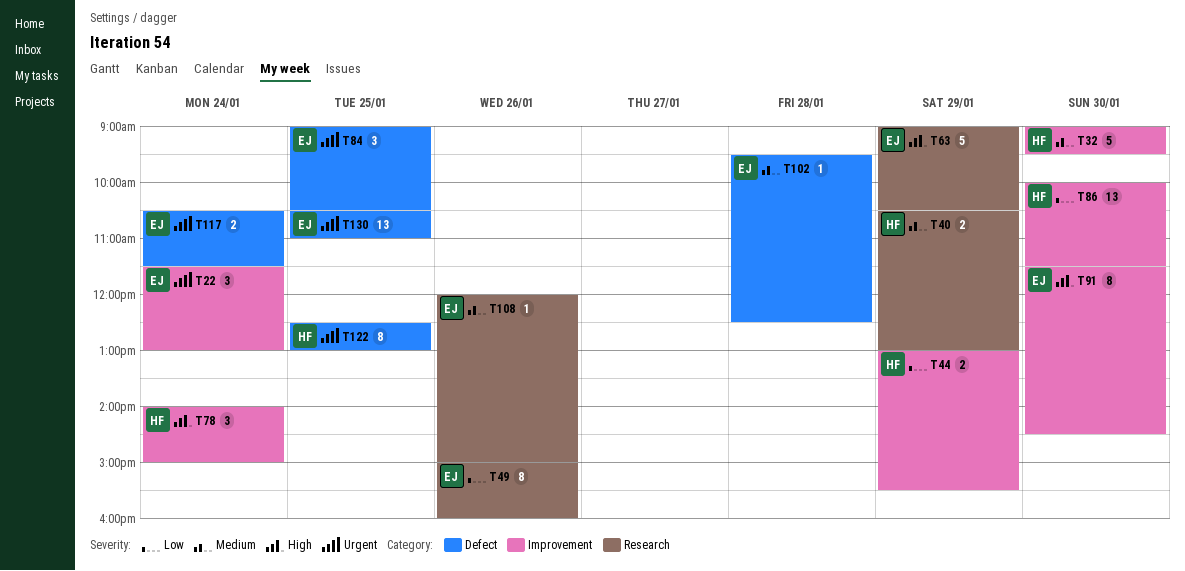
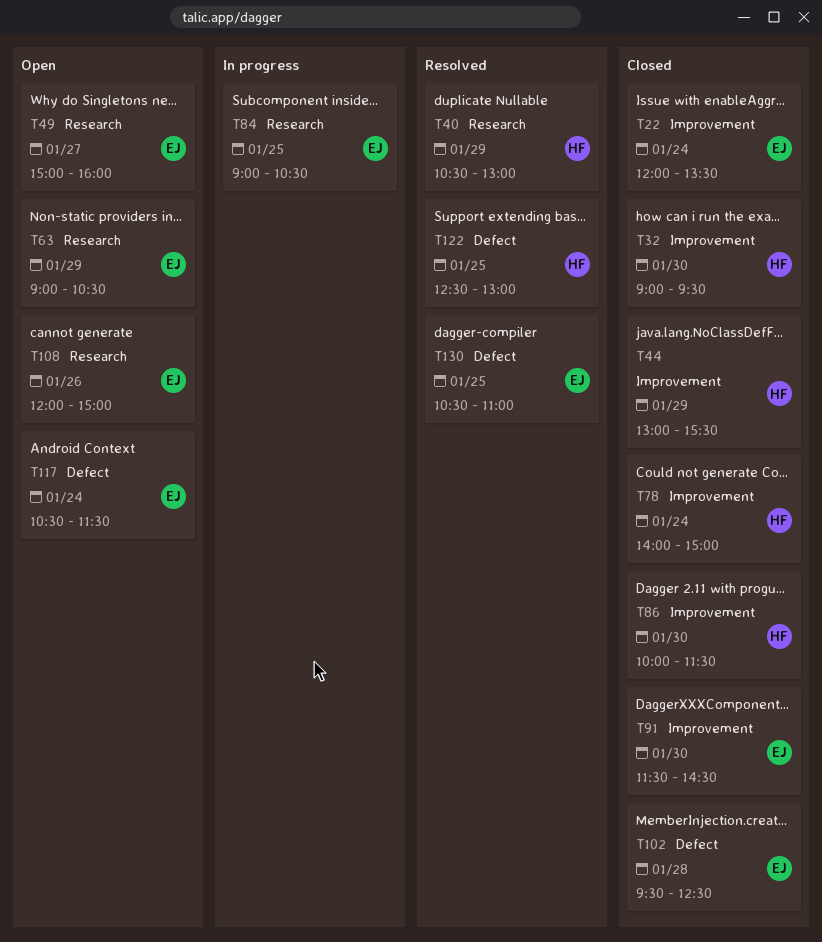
T22, begins: 11:30 -> 12:00
T22, ends: 13:00 -> 13:30
T49, day: Jan 26 -> Jan 27
T84, label: Defect -> Research

